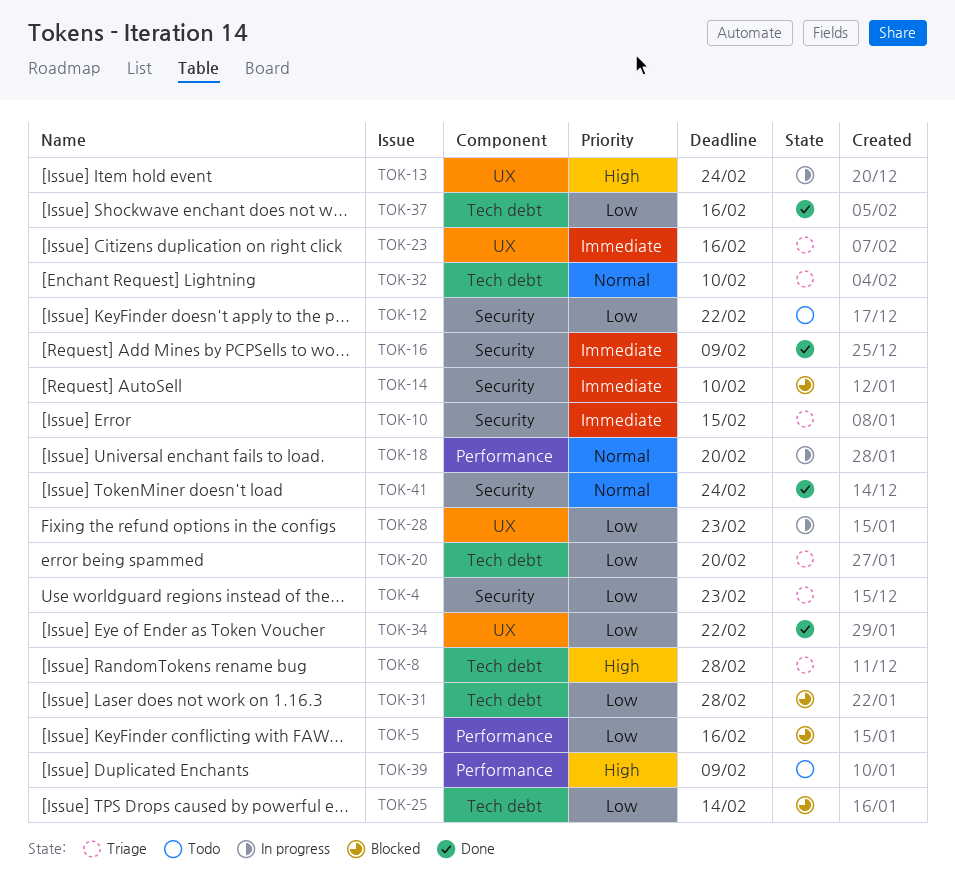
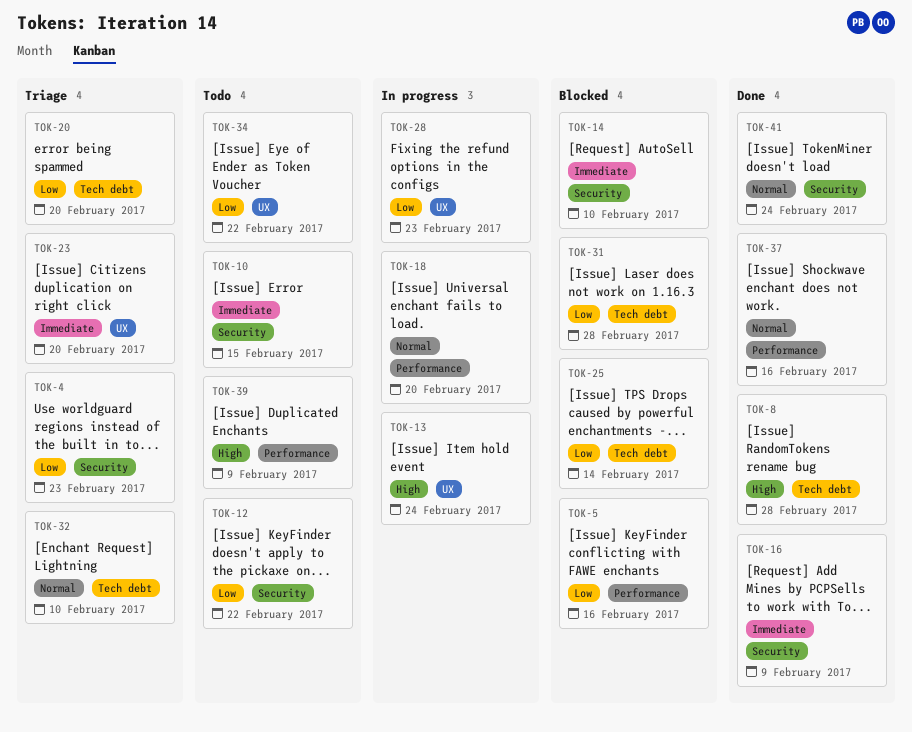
TOK-8, status: Triage -> Done
TOK-10, status: Triage -> Todo
TOK-23, due: Feb 16 -> Feb 20
TOK-34, status: Done -> Todo
TOK-37, priority: Low -> Normal
TOK-37, label: Tech debt -> Performance

